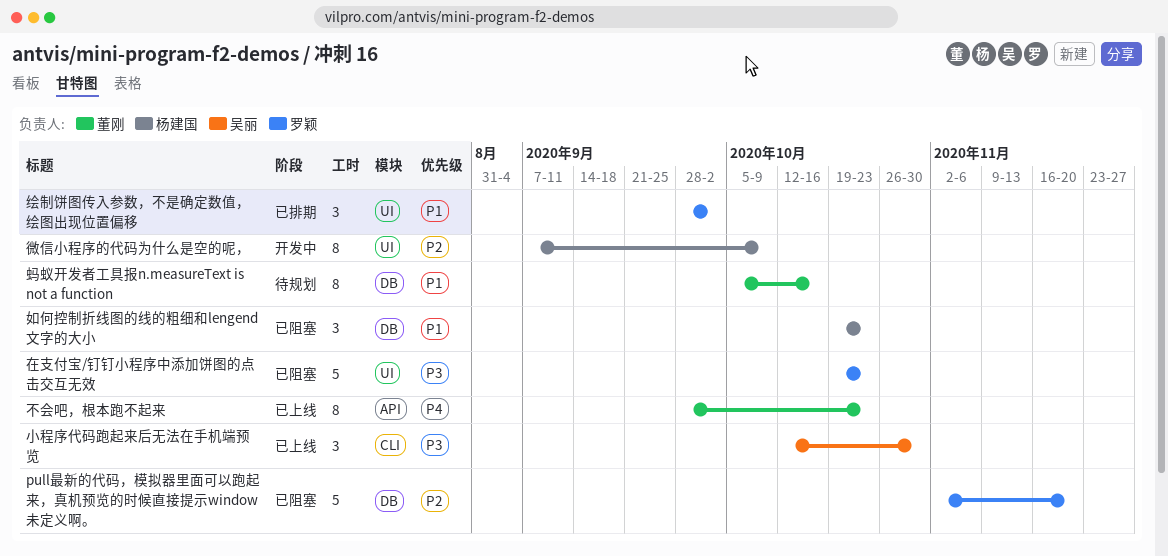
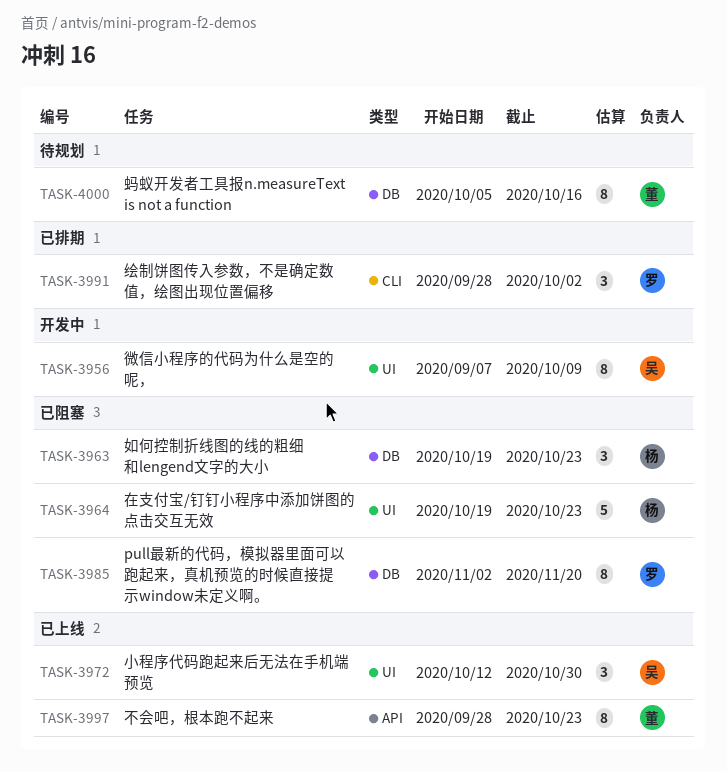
pull最新的代码，模拟器里面可以跑起来，真机预览的时候直接提示window未定义啊。, estimate: 5 -> 8
在支付宝/钉钉小程序中添加饼图的点击交互无效, owner: 罗颖 -> 杨建国
小程序代码跑起来后无法在手机端预览, label: CLI -> UI
微信小程序的代码为什么是空的呢，, owner: 杨建国 -> 吴丽
绘制饼图传入参数，不是确定数值，绘图出现位置偏移, label: UI -> CLI

